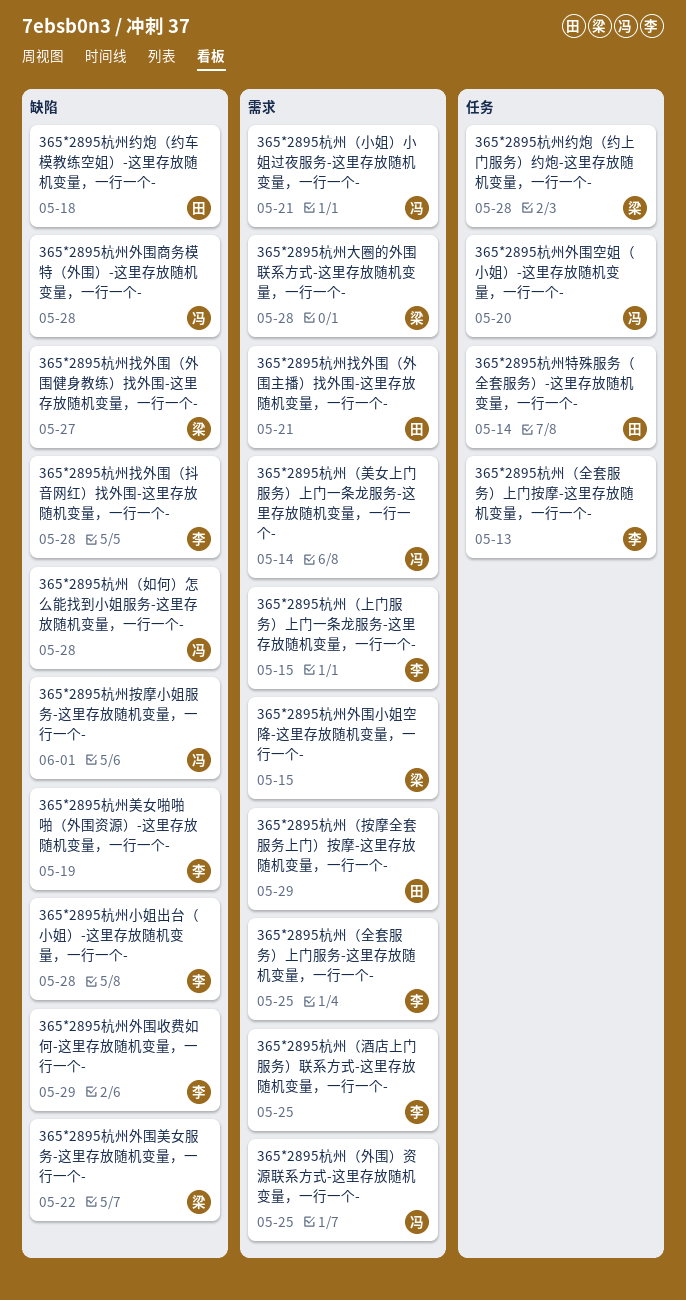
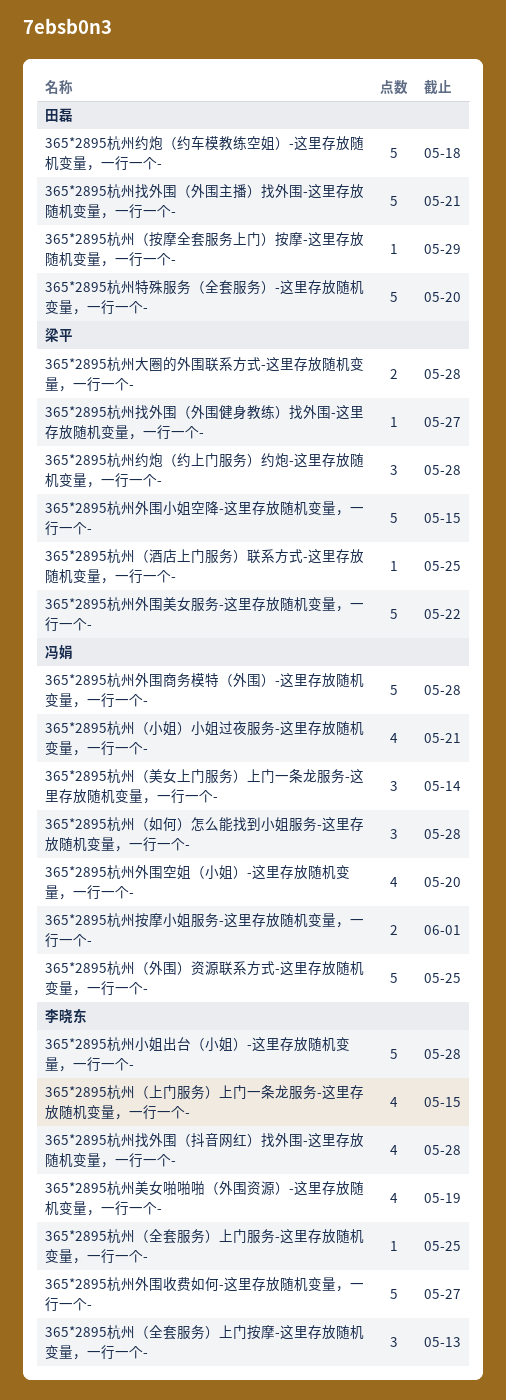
365*2895杭州外围收费如何-这里存放随机变量，一行一个-, due: May 29 -> May 27
365*2895杭州特殊服务（全套服务）-这里存放随机变量，一行一个-, due: May 14 -> May 20
365*2895杭州（酒店上门服务）联系方式-这里存放随机变量，一行一个-, owner: 李晓东 -> 梁平

